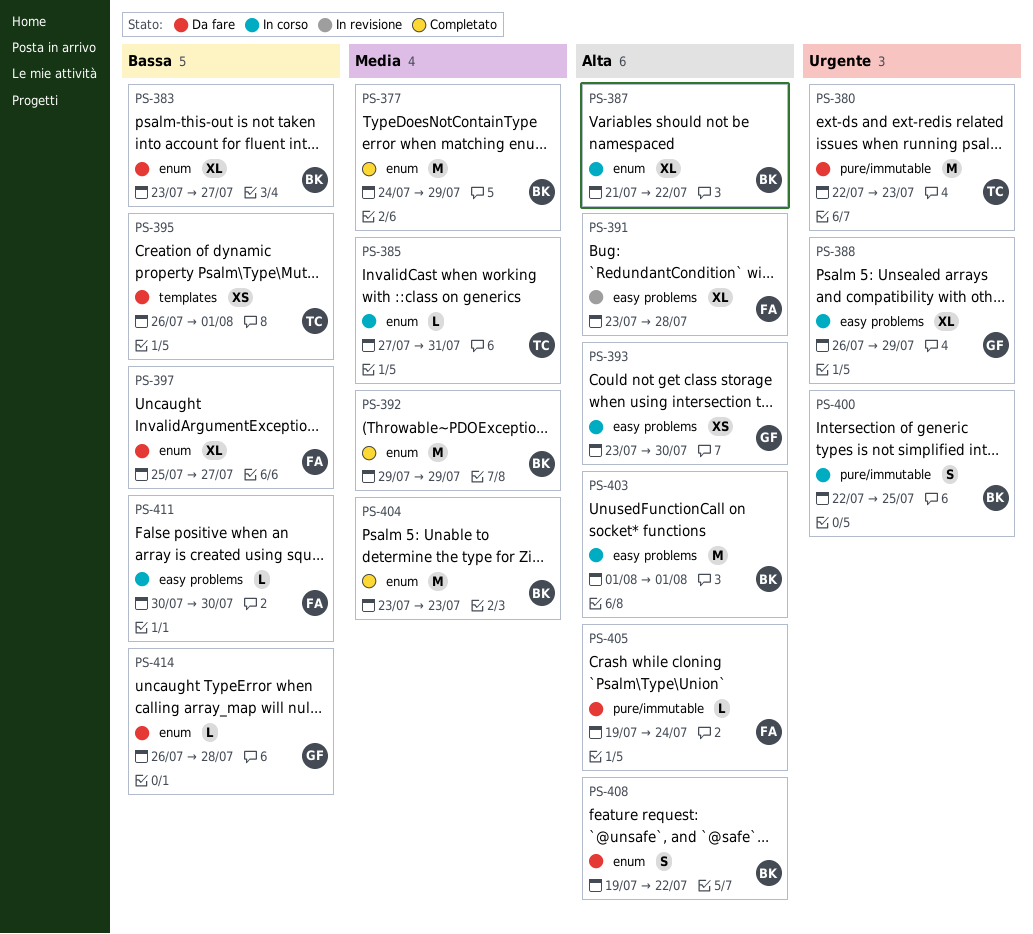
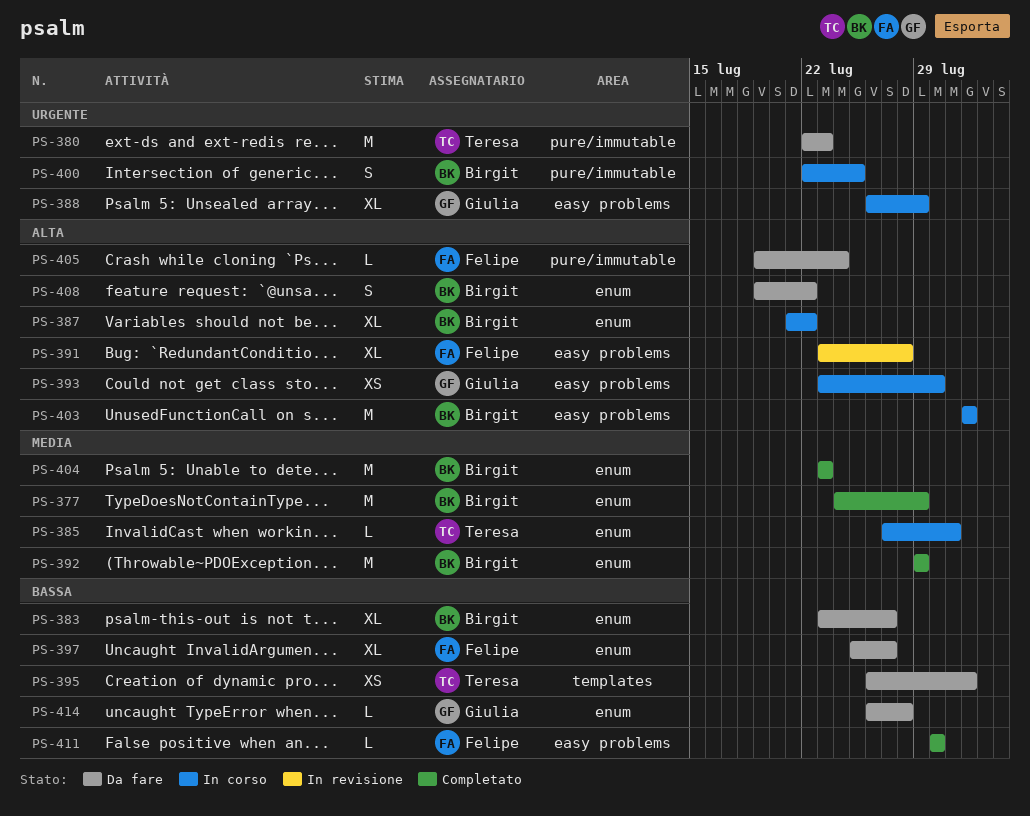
PS-411, status: In corso -> Completato

